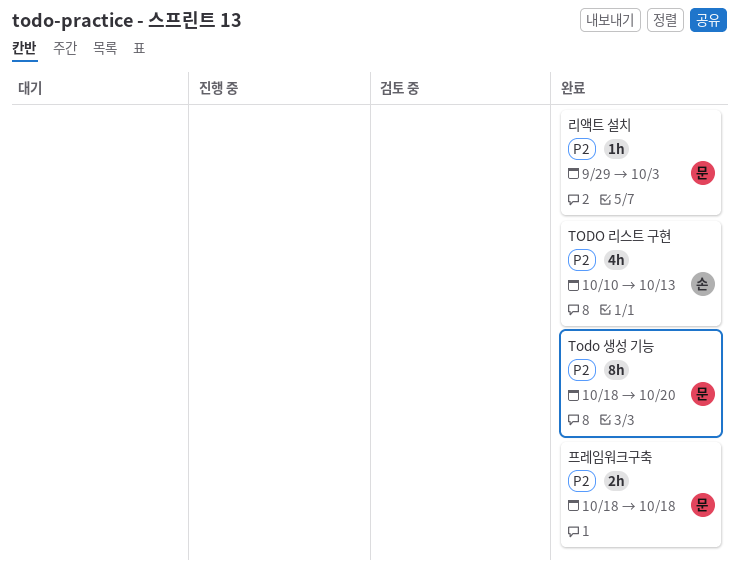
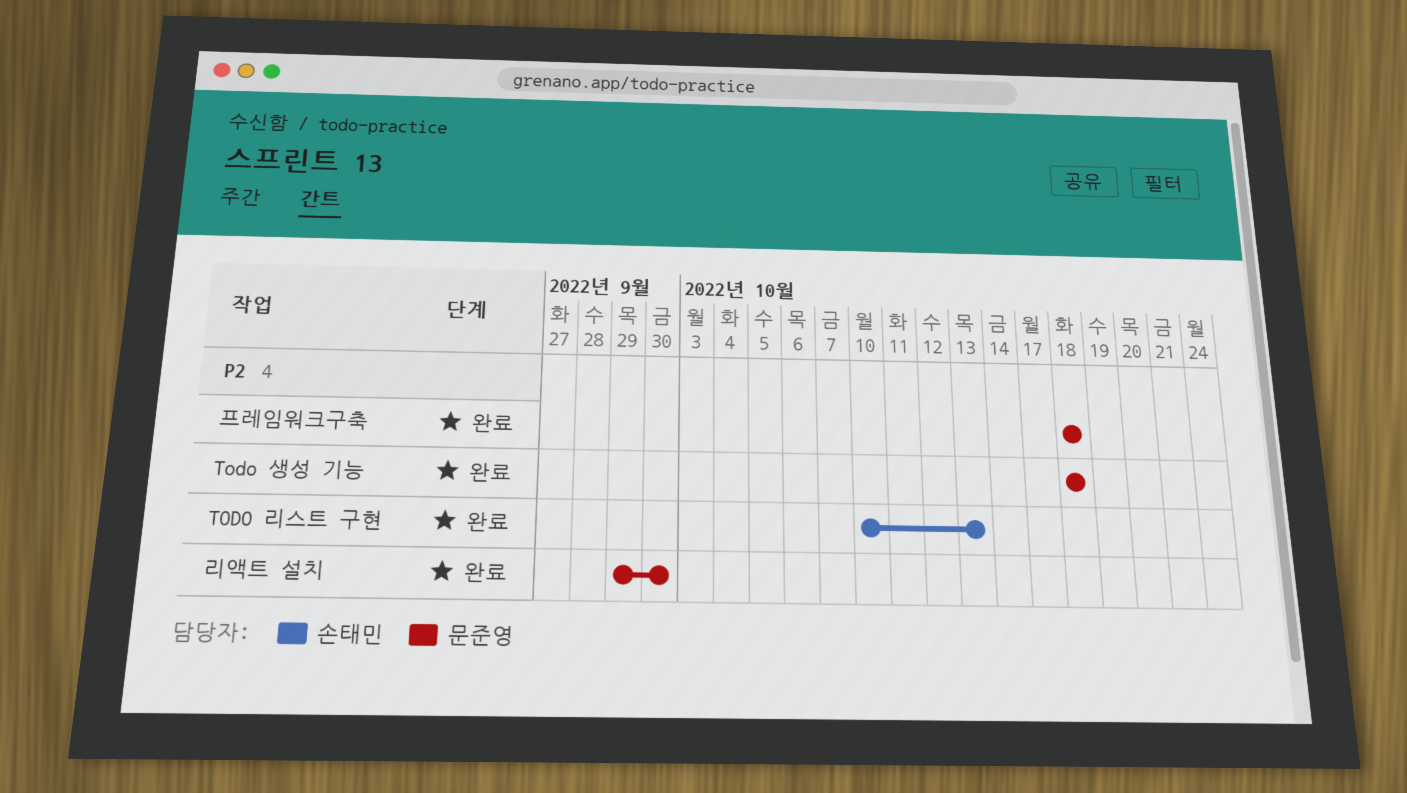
Todo 생성 기능, due: Oct 20 -> Oct 18
리액트 설치, due: Oct 3 -> Sep 30

